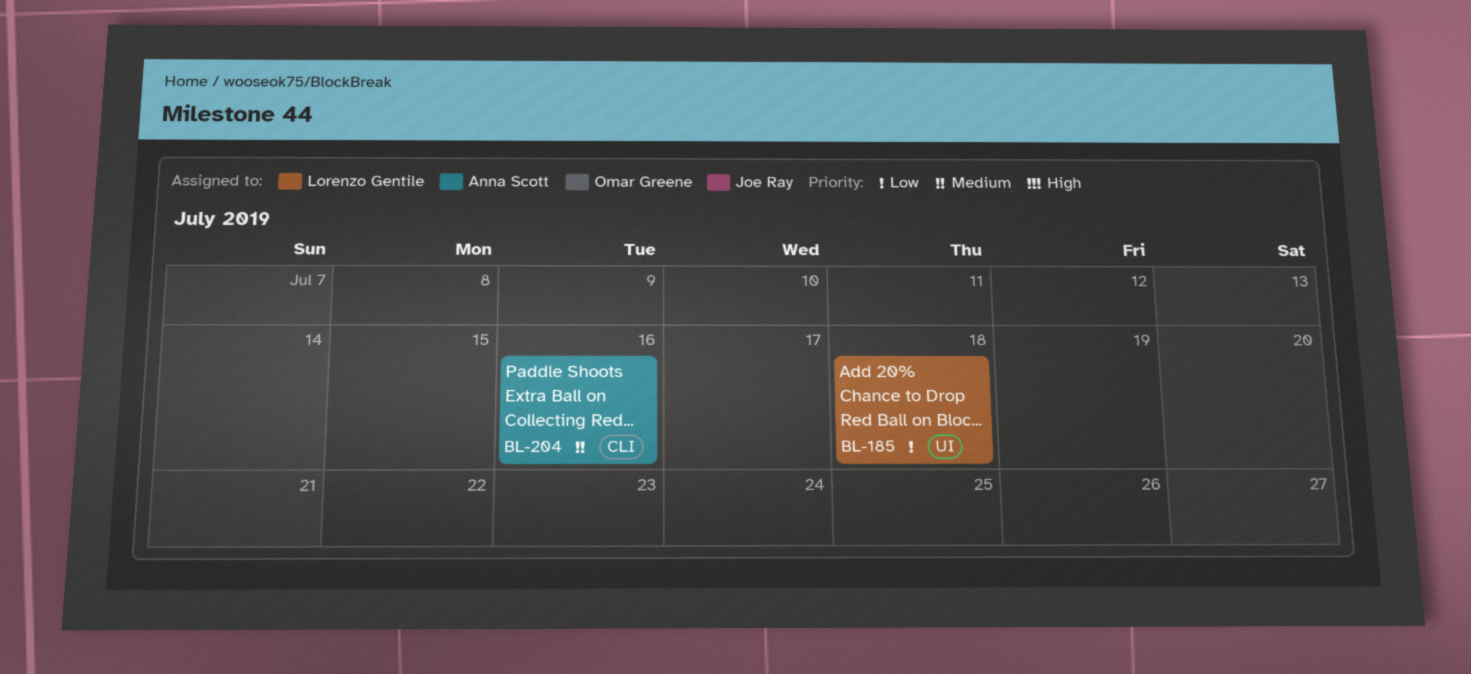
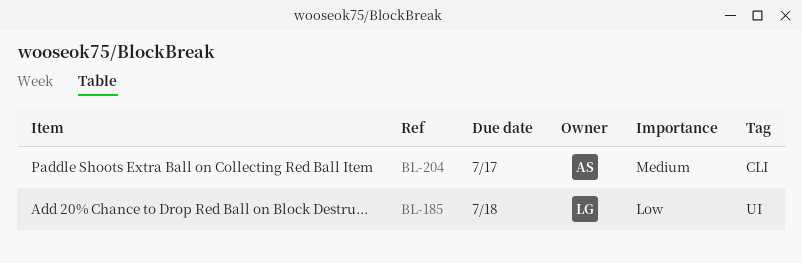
BL-204, due: Jul 16 -> Jul 17

